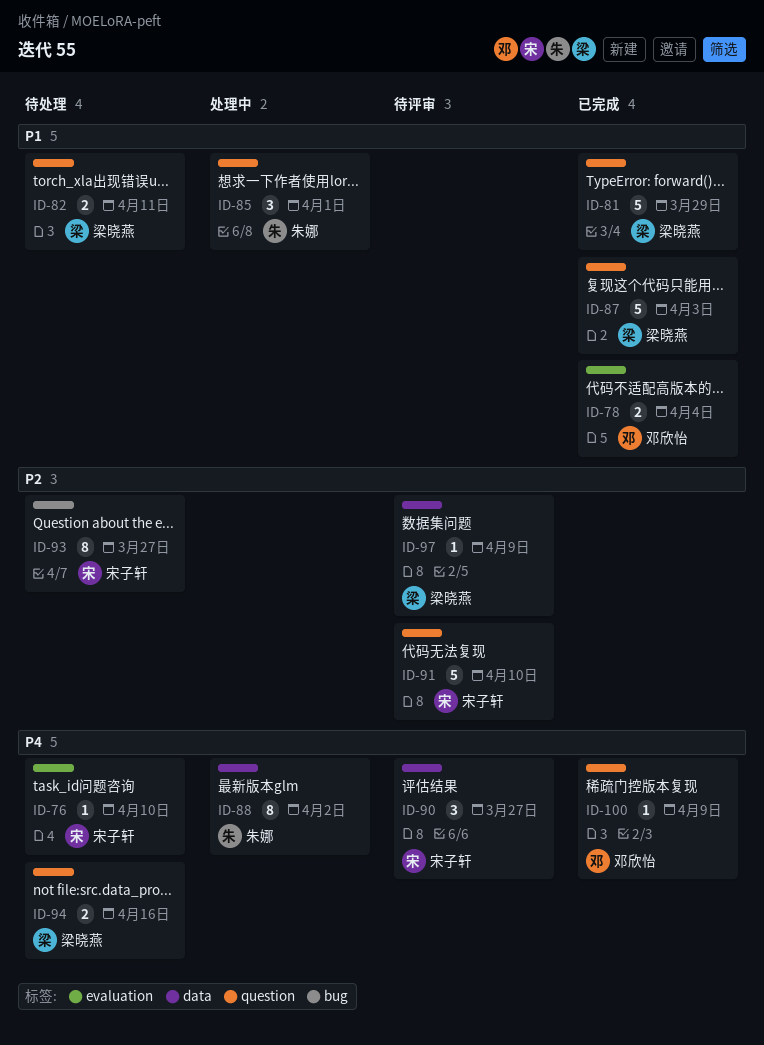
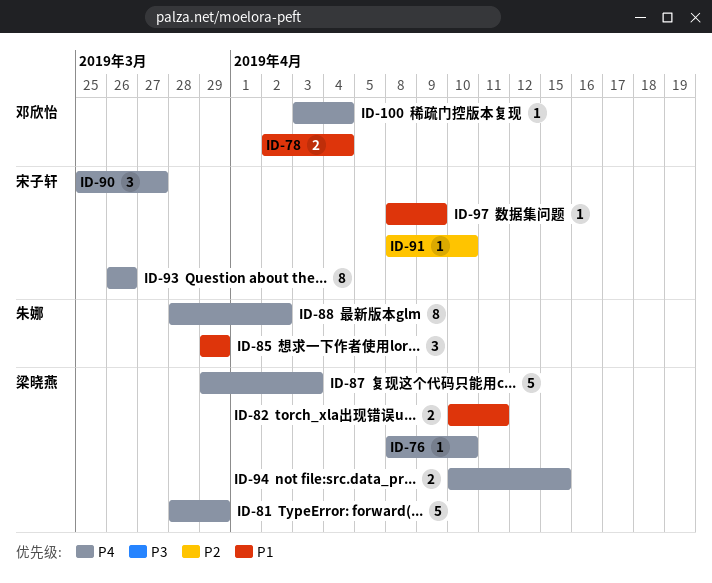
ID-76, owner: 宋子轩 -> 梁晓燕
ID-81, priority: P1 -> P4
ID-85, due: Apr 1 -> Mar 29
ID-87, priority: P1 -> P4
ID-91, estimate: 5 -> 1
ID-93, priority: P2 -> P4
ID-93, due: Mar 27 -> Mar 26
ID-94, due: Apr 16 -> Apr 15
ID-97, owner: 梁晓燕 -> 宋子轩
ID-97, priority: P2 -> P1
ID-100, due: Apr 9 -> Apr 4

